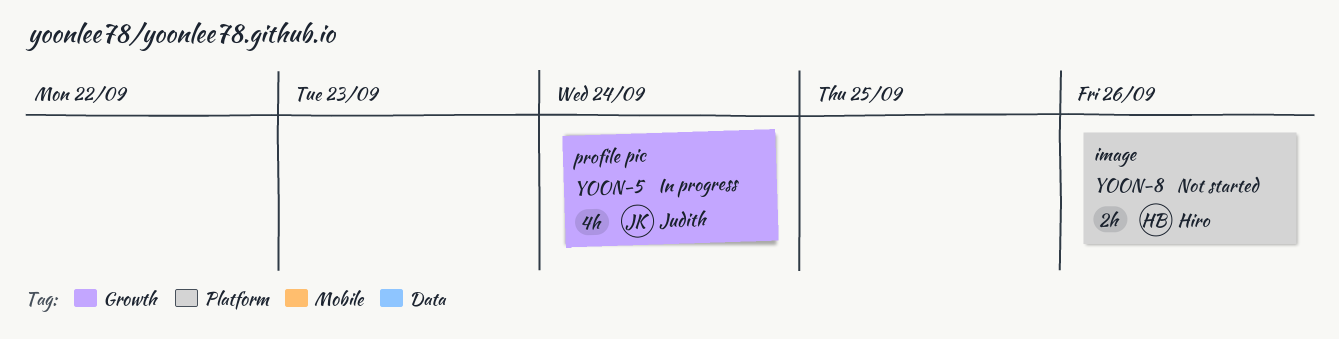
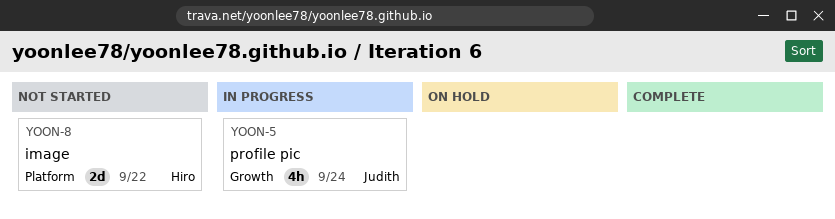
YOON-8, estimate: 2h -> 2d
YOON-8, due: Sep 26 -> Sep 22

